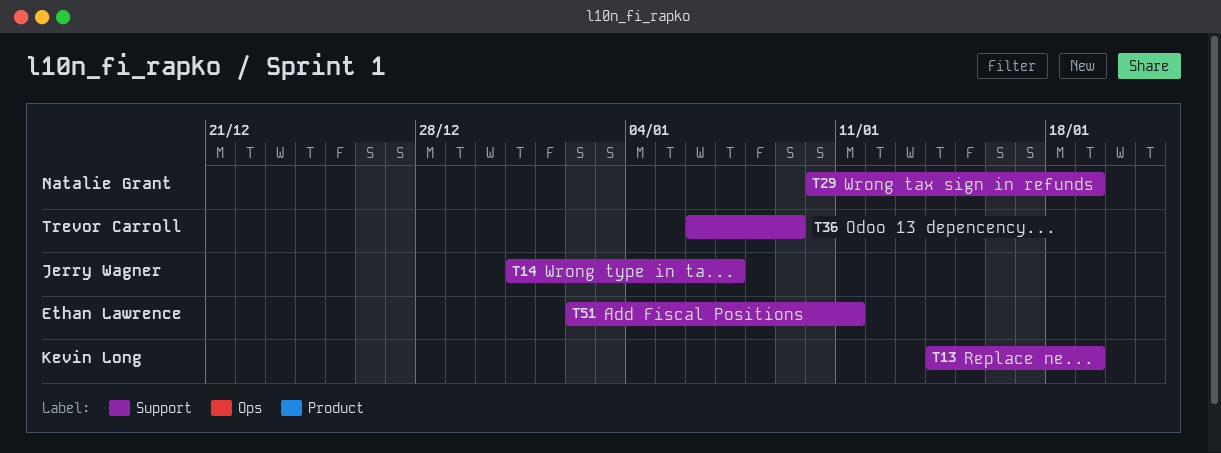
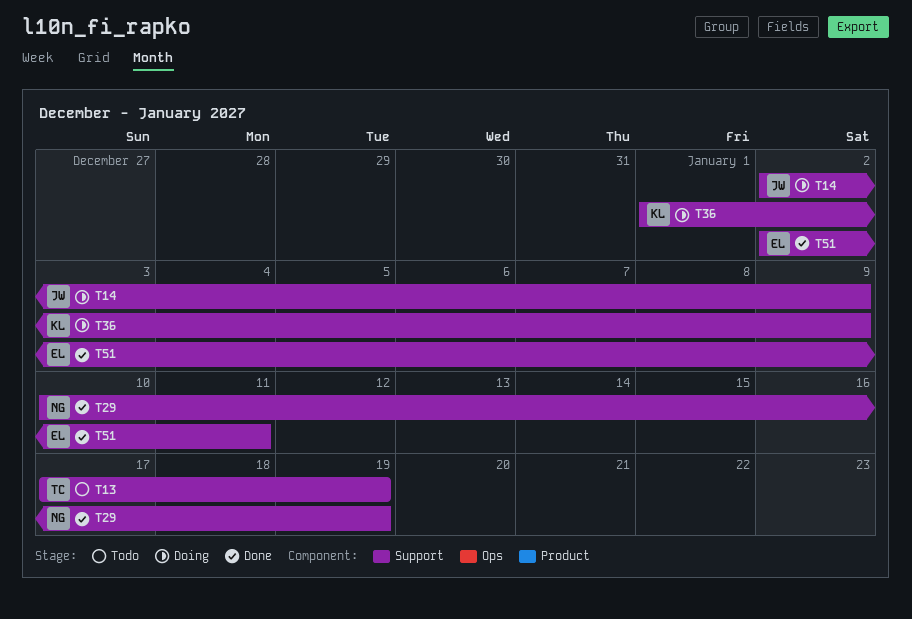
T13, owner: Kevin Long -> Trevor Carroll
T13, start: Jan 14 -> Jan 17
T14, start: Dec 31 -> Jan 2
T14, due: Jan 7 -> Jan 9
T36, owner: Trevor Carroll -> Kevin Long
T36, start: Jan 6 -> Jan 1

